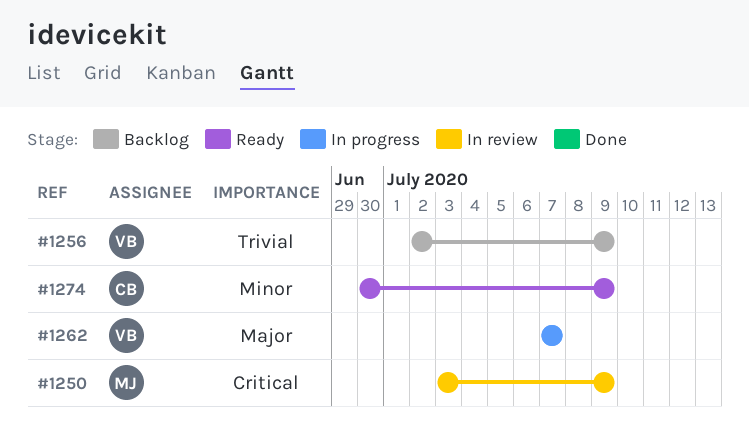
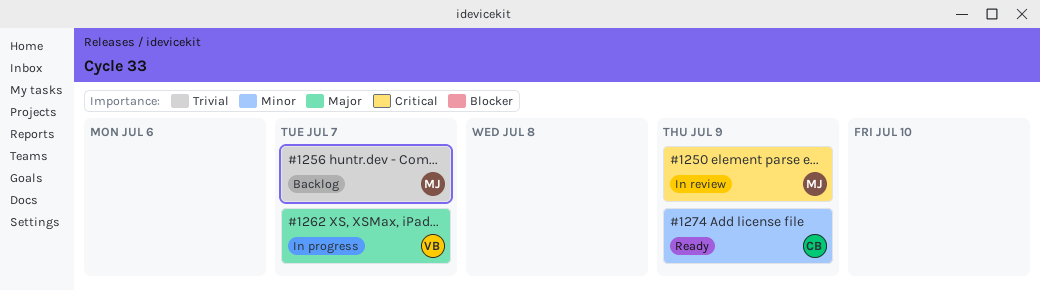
#1256, owner: VB -> MJ
#1256, due: Jul 9 -> Jul 7

